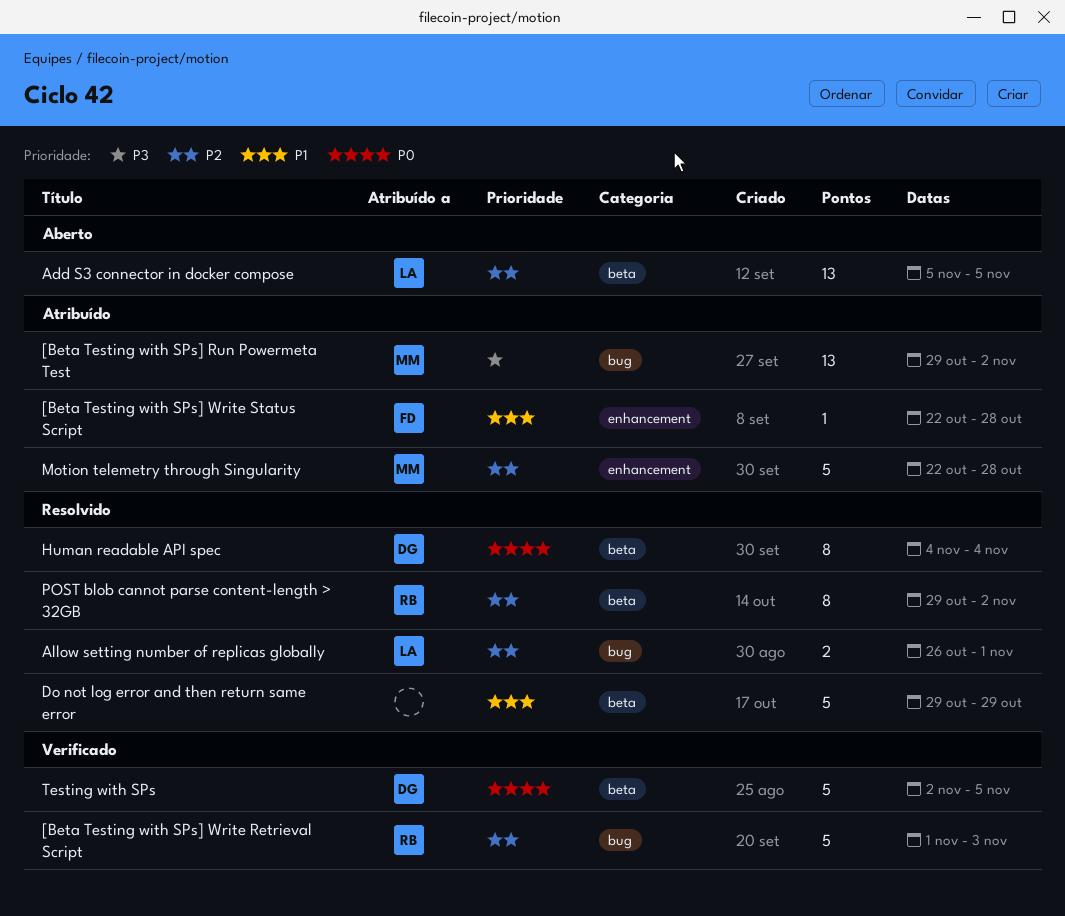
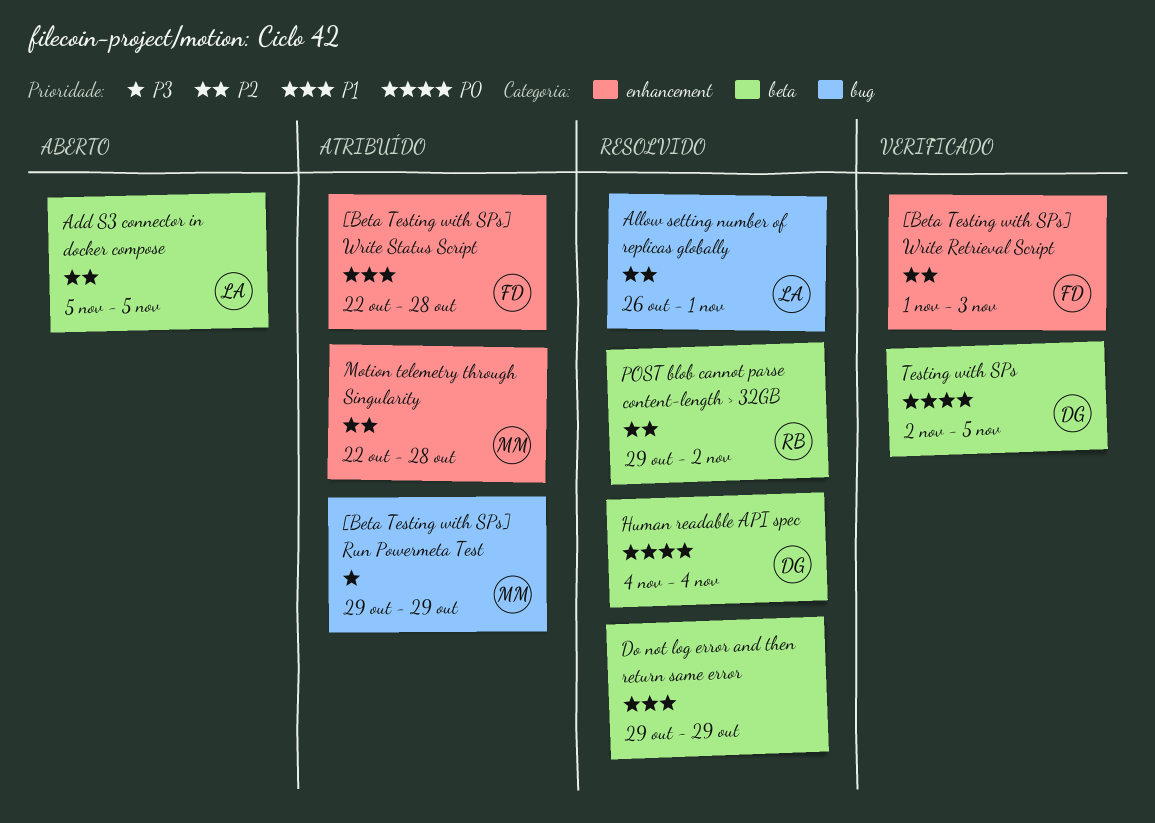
[Beta Testing with SPs] Run Powermeta Test, due: Nov 2 -> Oct 29
[Beta Testing with SPs] Write Retrieval Script, owner: RB -> FD
[Beta Testing with SPs] Write Retrieval Script, label: bug -> enhancement

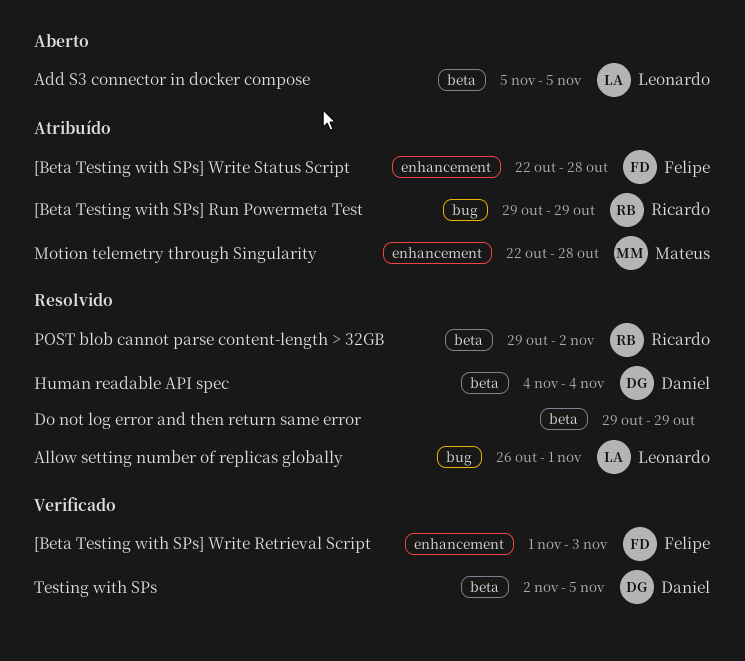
[Beta Testing with SPs] Run Powermeta Test, owner: Mateus -> Ricardo

